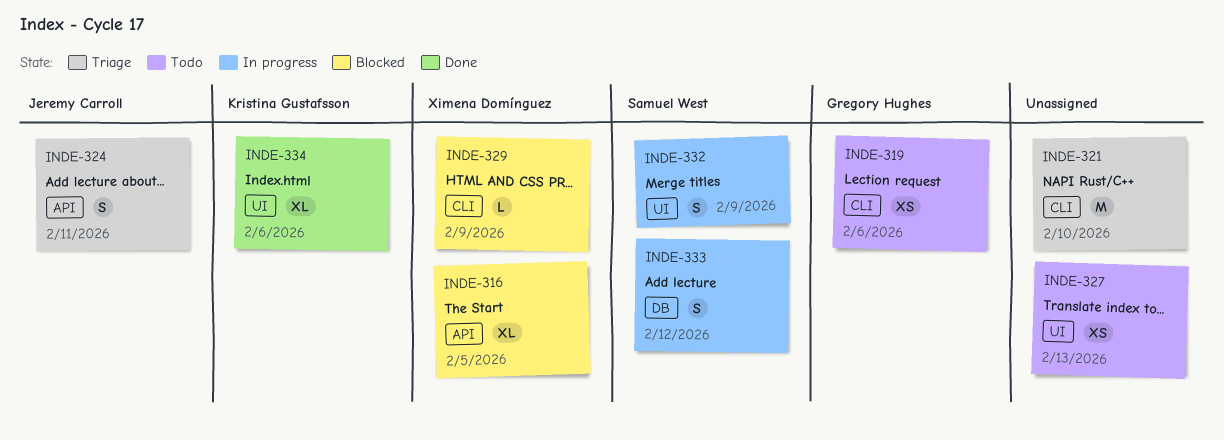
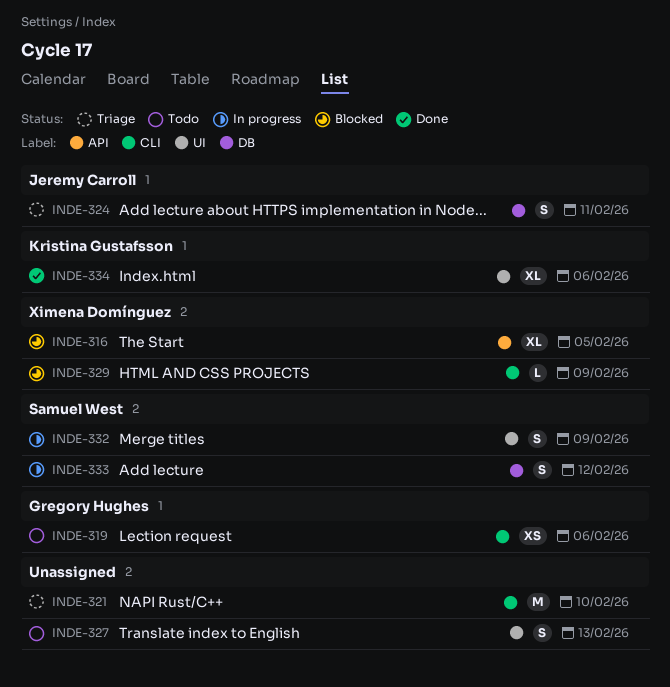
INDE-324, label: API -> DB
INDE-327, estimate: XS -> S

